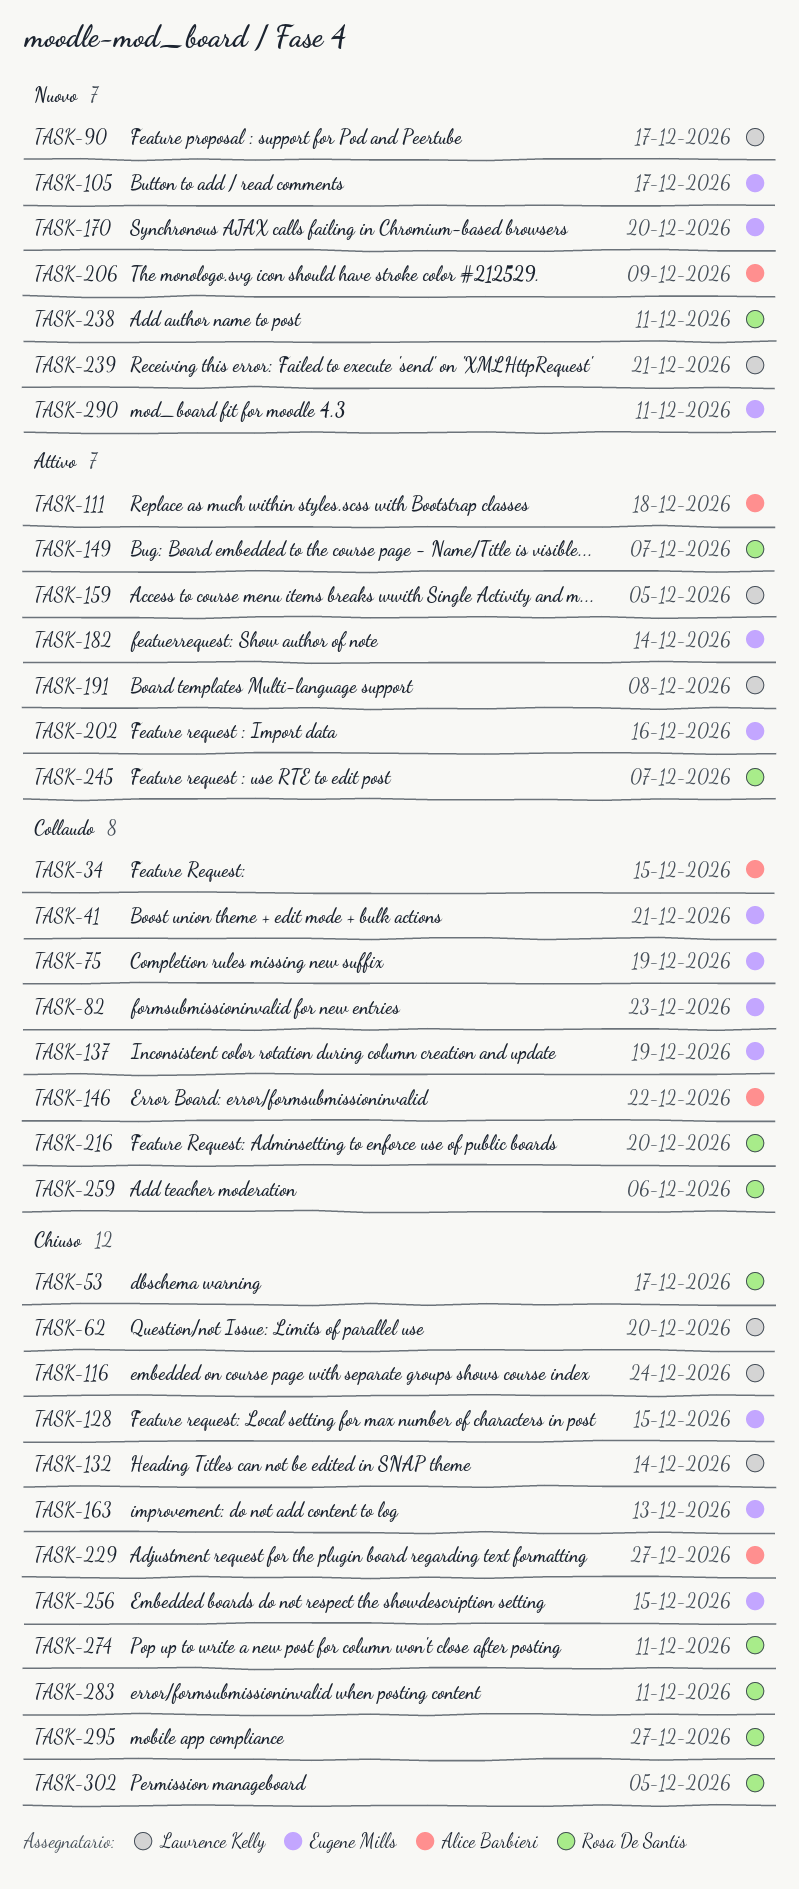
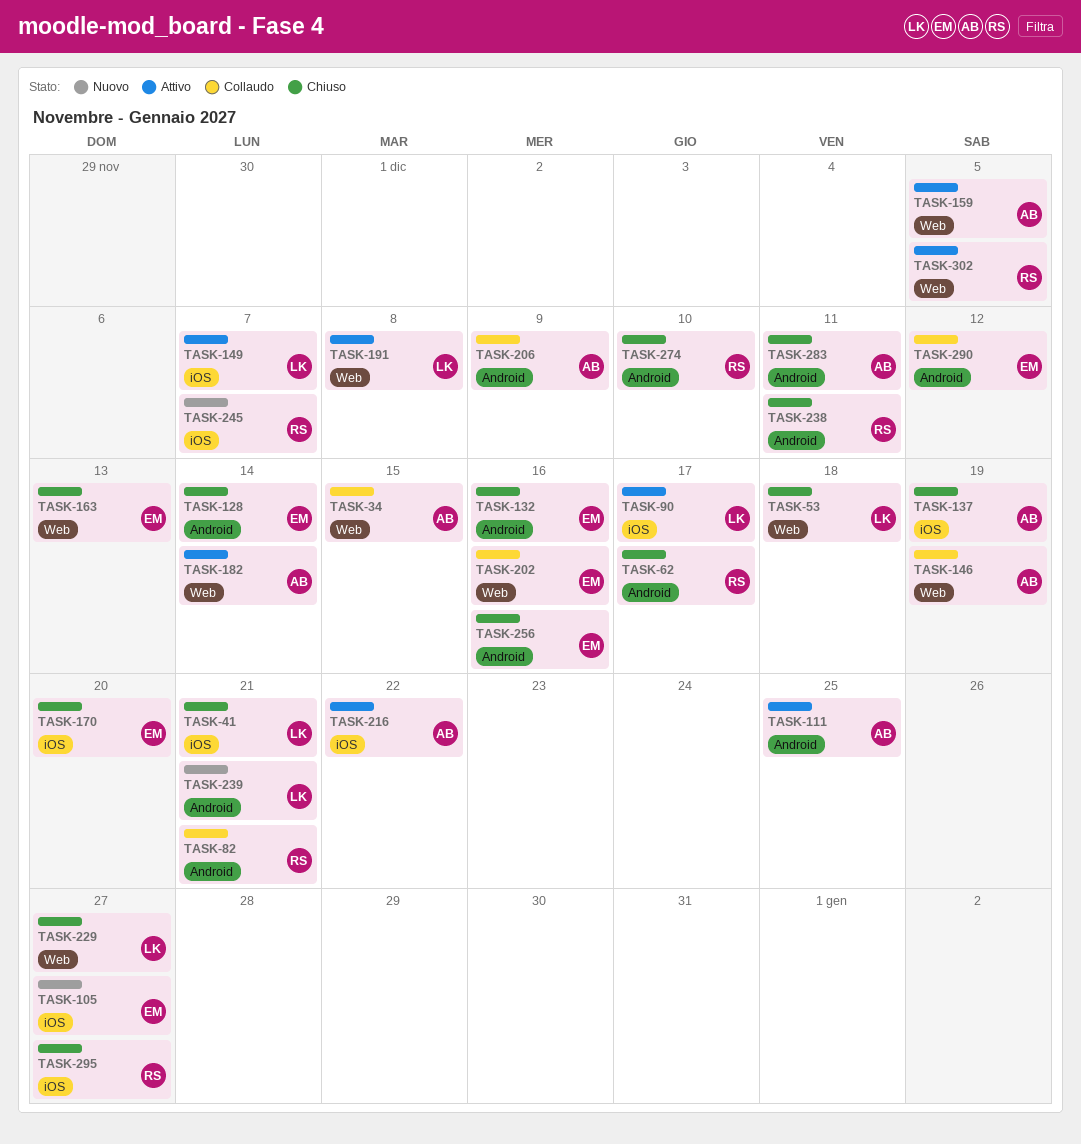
TASK-41, status: Collaudo -> Chiuso
TASK-41, owner: Eugene Mills -> Lawrence Kelly
TASK-53, owner: Rosa De Santis -> Lawrence Kelly
TASK-53, due: Dec 17 -> Dec 18
TASK-62, owner: Lawrence Kelly -> Rosa De Santis
TASK-62, due: Dec 20 -> Dec 17
TASK-75: present -> none
TASK-82, owner: Eugene Mills -> Rosa De Santis
TASK-82, due: Dec 23 -> Dec 21
TASK-90, status: Nuovo -> Attivo
TASK-105, due: Dec 17 -> Dec 27
TASK-111, due: Dec 18 -> Dec 25
TASK-116: present -> none
TASK-128, due: Dec 15 -> Dec 14
TASK-132, owner: Lawrence Kelly -> Eugene Mills
TASK-132, due: Dec 14 -> Dec 16
TASK-137, status: Collaudo -> Chiuso
TASK-137, owner: Eugene Mills -> Alice Barbieri
TASK-146, due: Dec 22 -> Dec 19
TASK-149, owner: Rosa De Santis -> Lawrence Kelly
TASK-159, owner: Lawrence Kelly -> Alice Barbieri
TASK-170, status: Nuovo -> Chiuso
TASK-182, owner: Eugene Mills -> Alice Barbieri
TASK-202, status: Attivo -> Collaudo
TASK-206, status: Nuovo -> Collaudo
TASK-216, status: Collaudo -> Attivo
TASK-216, owner: Rosa De Santis -> Alice Barbieri
TASK-216, due: Dec 20 -> Dec 22
TASK-229, owner: Alice Barbieri -> Lawrence Kelly
TASK-238, status: Nuovo -> Chiuso
TASK-245, status: Attivo -> Nuovo
TASK-256, due: Dec 15 -> Dec 16
TASK-259: present -> none
TASK-274, due: Dec 11 -> Dec 10
TASK-283, owner: Rosa De Santis -> Alice Barbieri
TASK-290, status: Nuovo -> Collaudo
TASK-290, due: Dec 11 -> Dec 12
TASK-302, status: Chiuso -> Attivo

